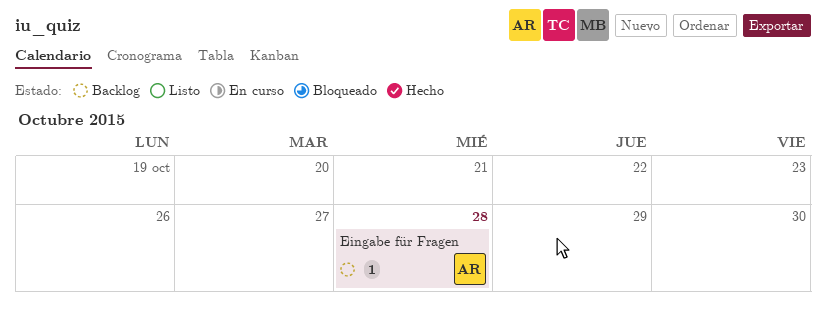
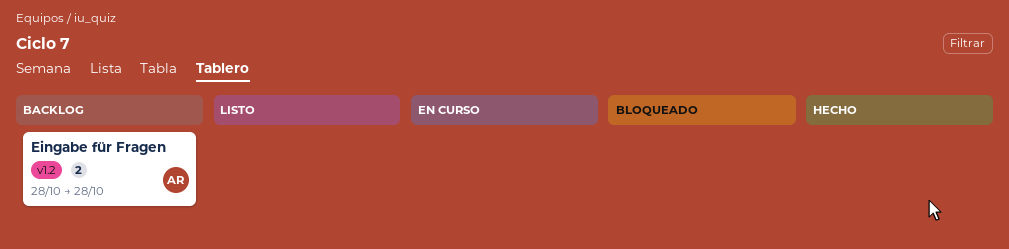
Eingabe für Fragen, estimate: 1 -> 2

